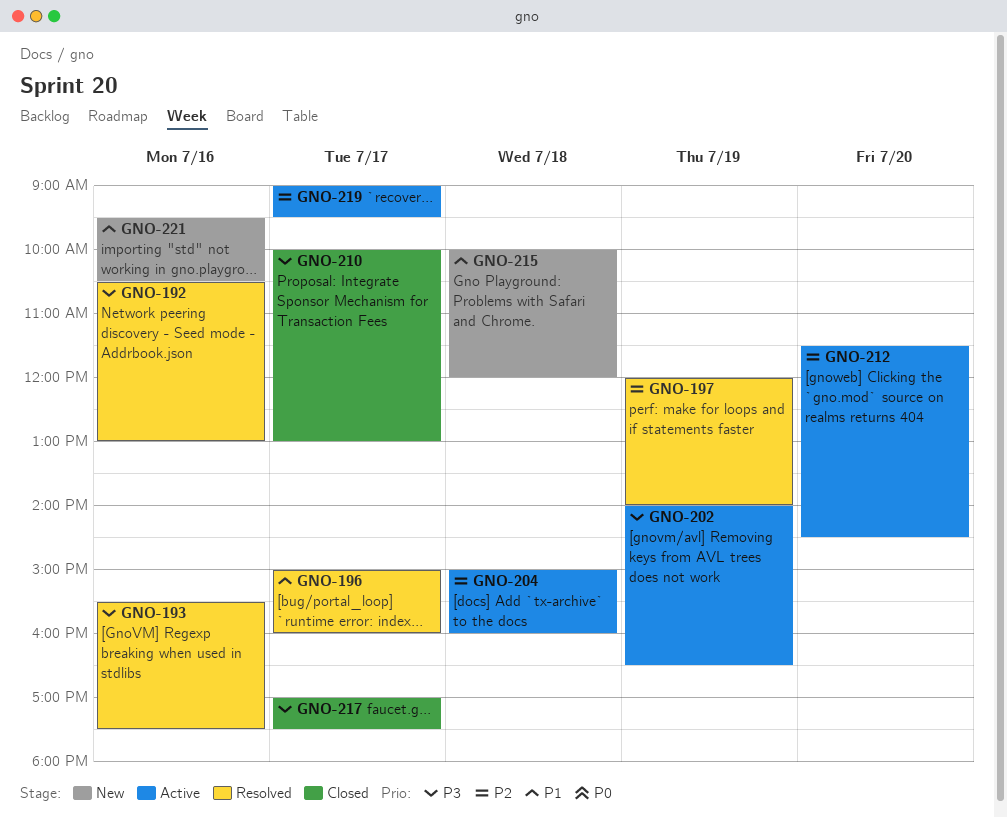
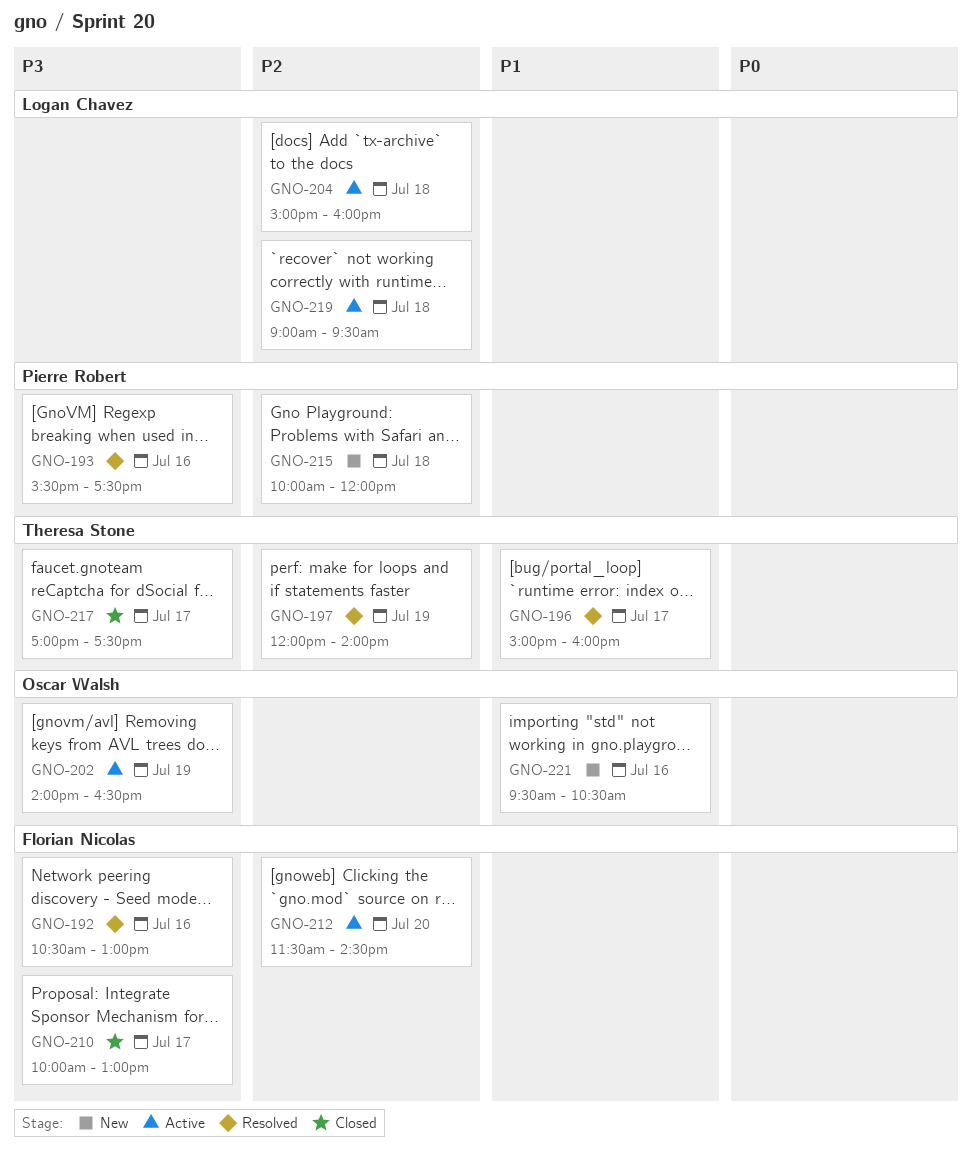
GNO-215, priority: P1 -> P2
GNO-219, day: Jul 17 -> Jul 18

